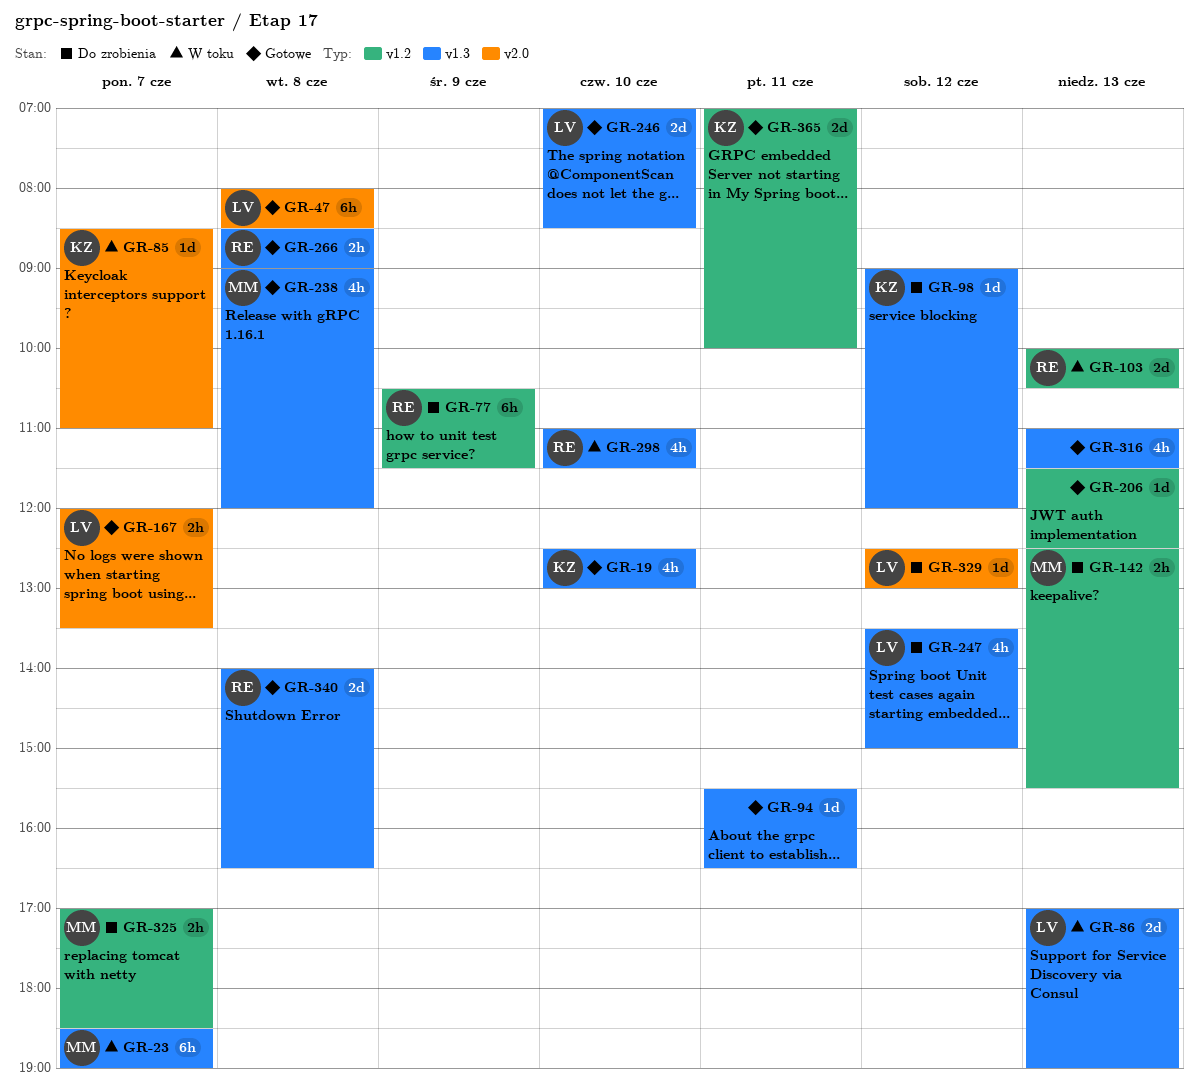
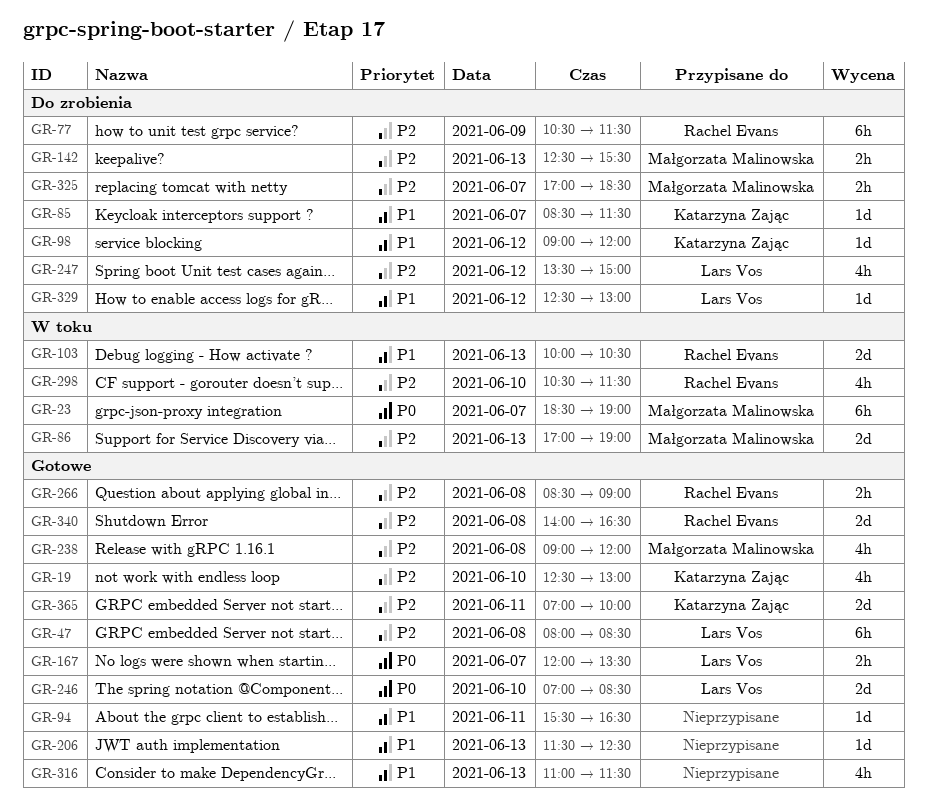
GR-85, status: W toku -> Do zrobienia
GR-85, ends: 11:00 -> 11:30
GR-86, owner: Lars Vos -> Małgorzata Malinowska
GR-298, begins: 11:00 -> 10:30

